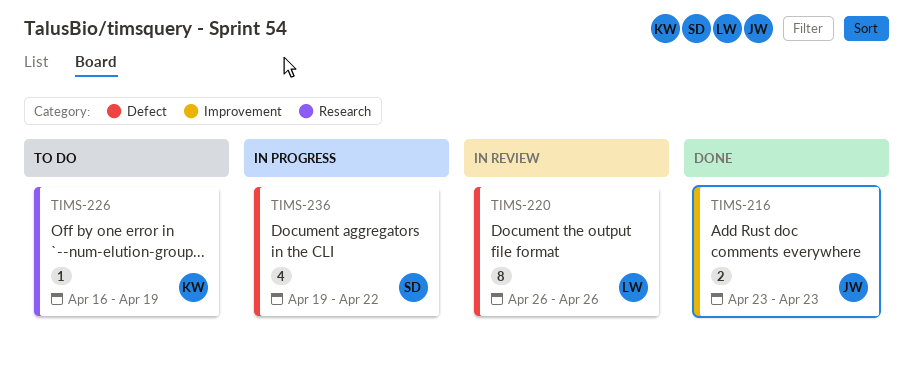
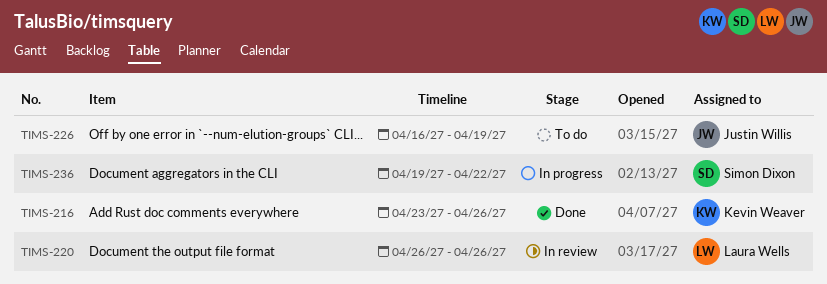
TIMS-216, owner: Justin Willis -> Kevin Weaver
TIMS-216, due: Apr 23 -> Apr 26
TIMS-226, owner: Kevin Weaver -> Justin Willis

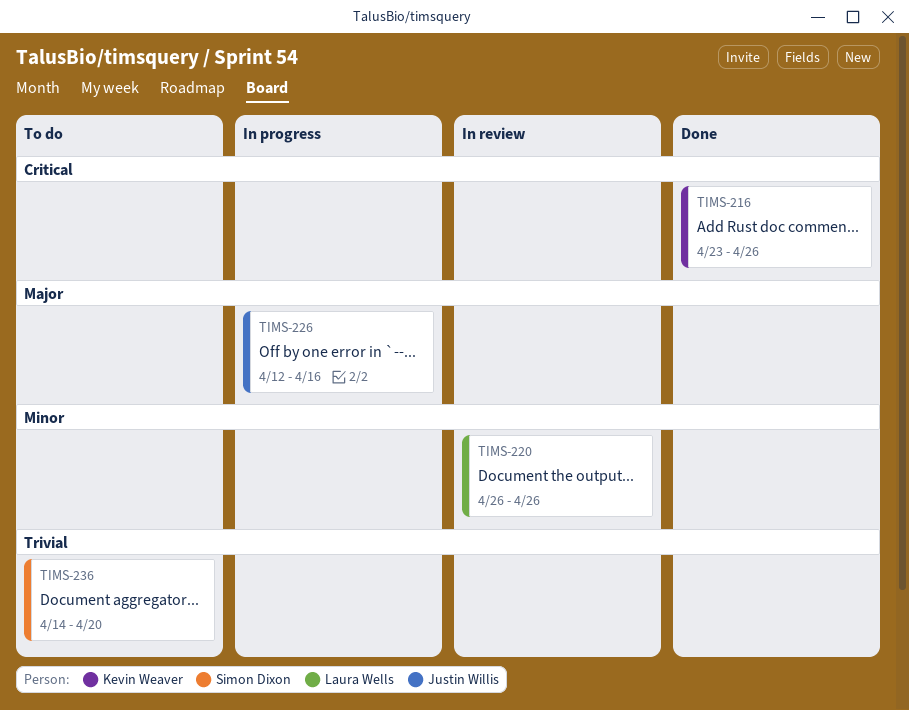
TIMS-226, status: To do -> In progress
TIMS-226, start: Apr 16 -> Apr 12
TIMS-226, due: Apr 19 -> Apr 16
TIMS-236, status: In progress -> To do
TIMS-236, start: Apr 19 -> Apr 14
TIMS-236, due: Apr 22 -> Apr 20

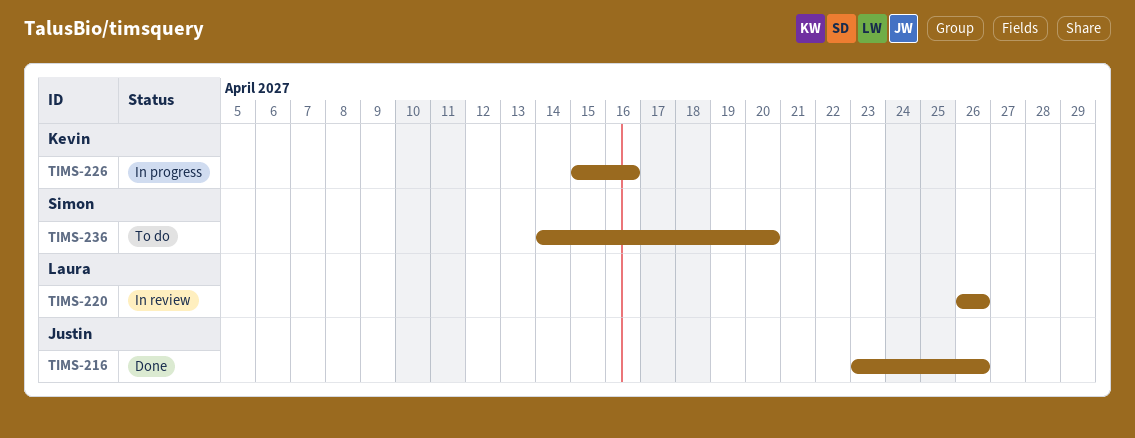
TIMS-216, owner: Kevin Weaver -> Justin Willis
TIMS-226, owner: Justin Willis -> Kevin Weaver
TIMS-226, start: Apr 12 -> Apr 15

